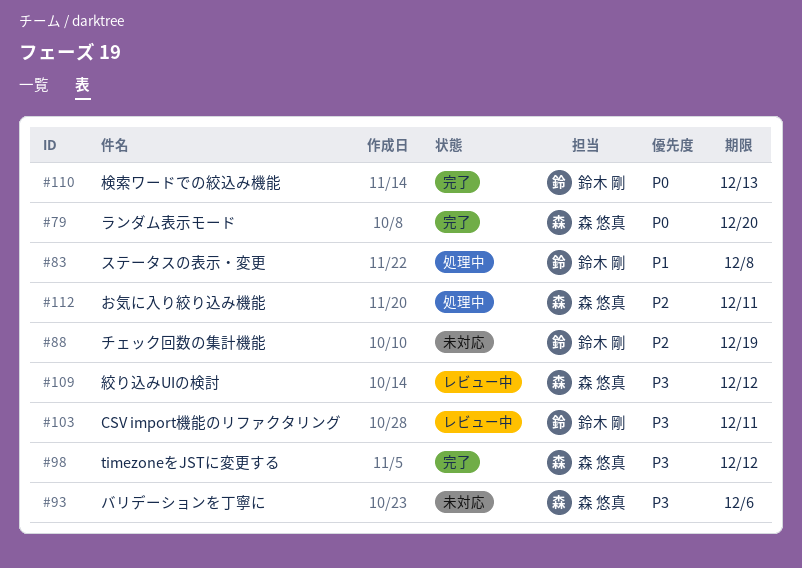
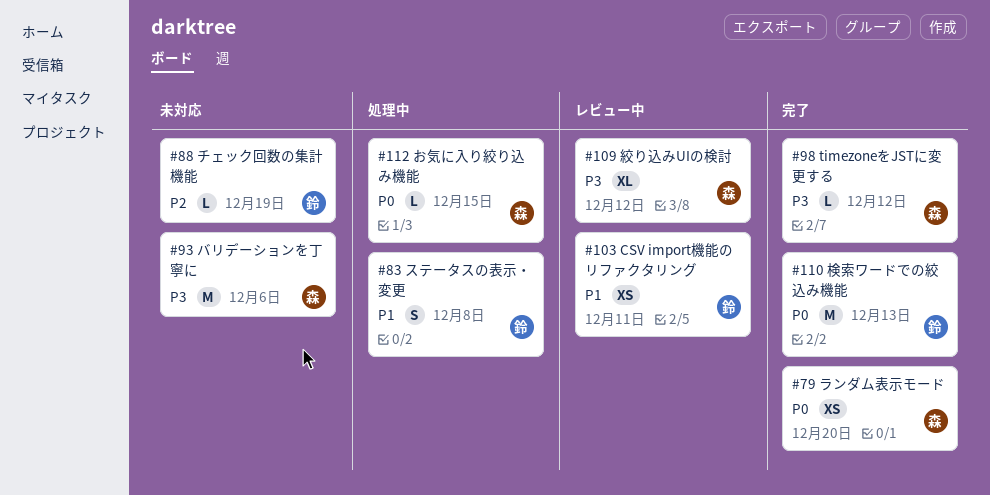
#103, priority: P3 -> P1
#112, priority: P2 -> P0
#112, due: Dec 11 -> Dec 15

